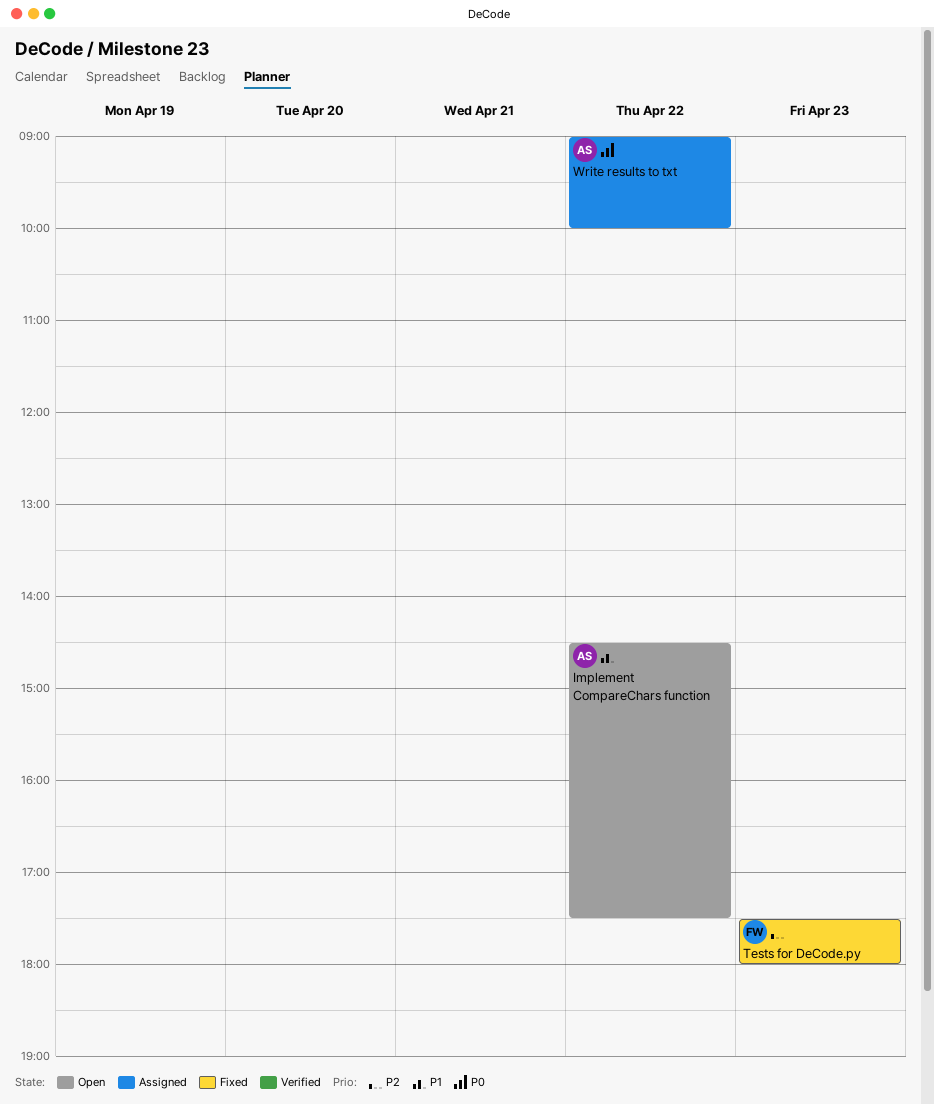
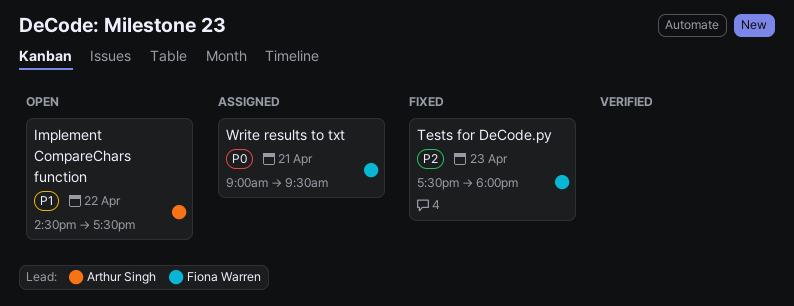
Write results to txt, owner: Arthur Singh -> Fiona Warren
Write results to txt, day: Apr 22 -> Apr 21
Write results to txt, ends: 10:00 -> 09:30

